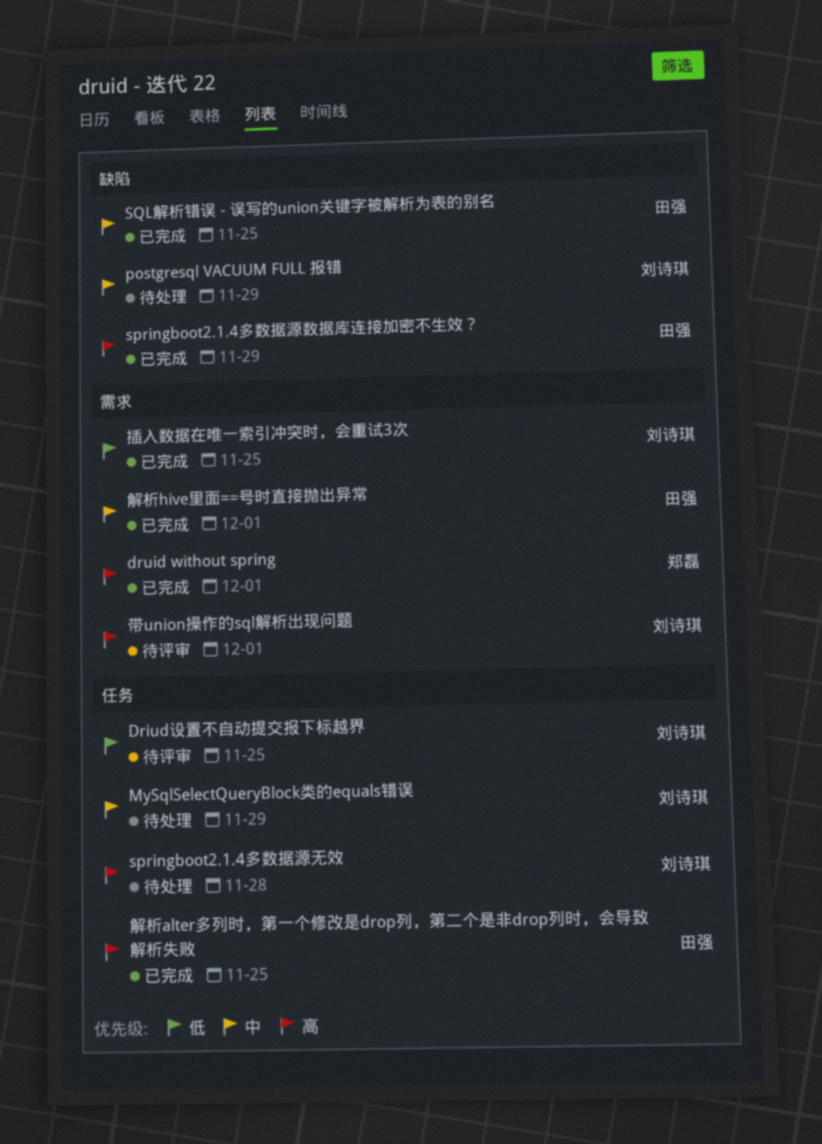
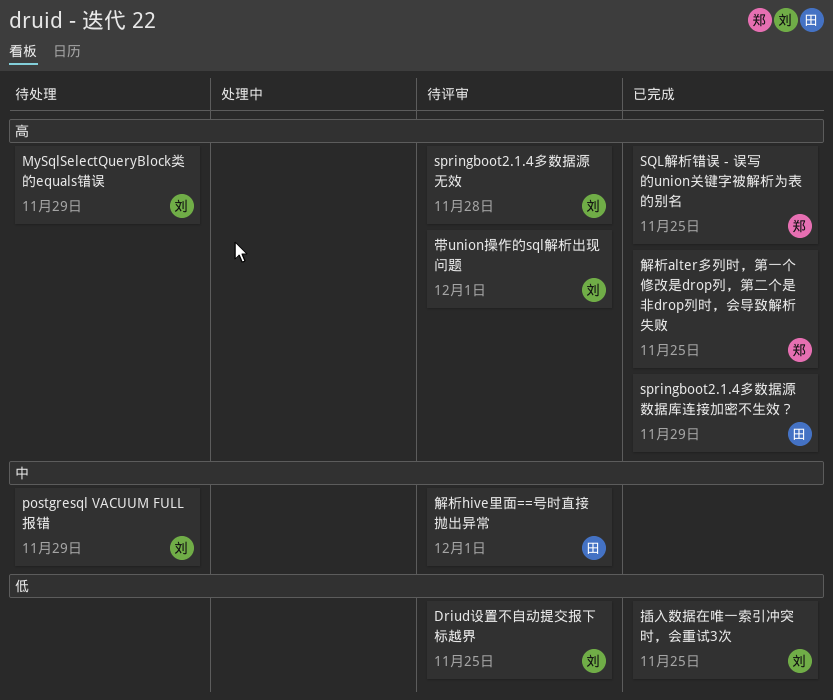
druid without spring: present -> none
MySqlSelectQueryBlock类的equals错误, priority: 中 -> 高
springboot2.1.4多数据源无效, status: 待处理 -> 待评审
SQL解析错误 - 误写的union关键字被解析为表的别名, owner: 田强 -> 郑磊
SQL解析错误 - 误写的union关键字被解析为表的别名, priority: 中 -> 高
解析alter多列时，第一个修改是drop列，第二个是非drop列时，会导致解析失败, owner: 田强 -> 郑磊
解析hive里面==号时直接抛出异常, status: 已完成 -> 待评审

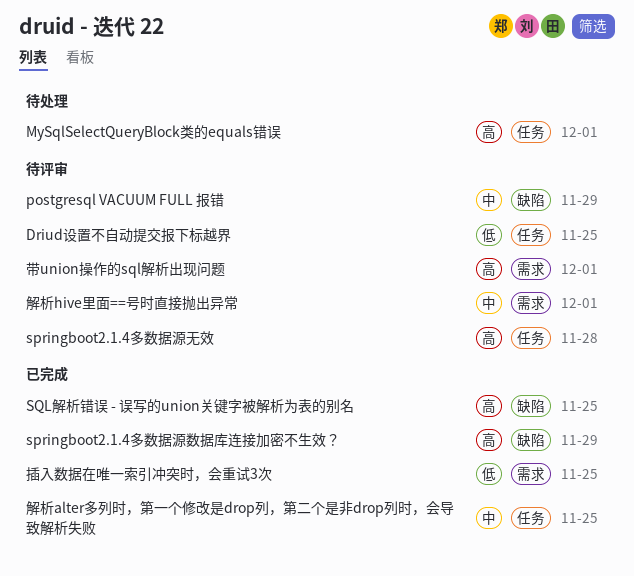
MySqlSelectQueryBlock类的equals错误, due: Nov 29 -> Dec 1
postgresql VACUUM FULL 报错, status: 待处理 -> 待评审
解析alter多列时，第一个修改是drop列，第二个是非drop列时，会导致解析失败, priority: 高 -> 中

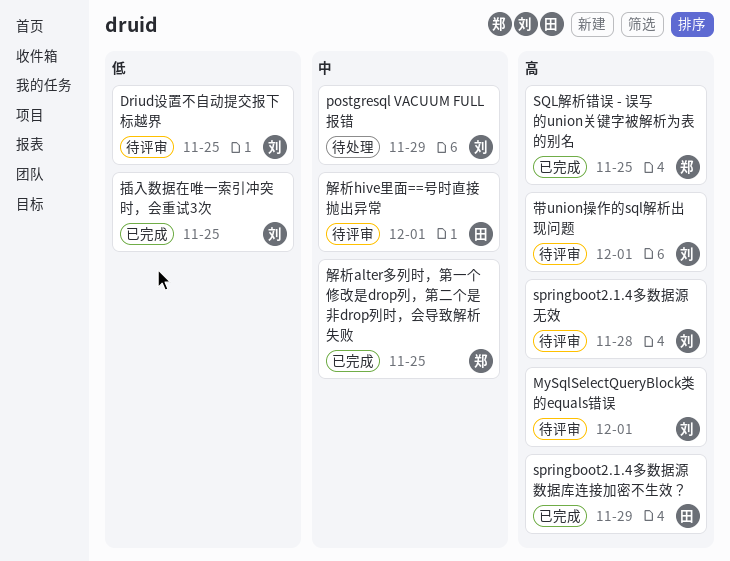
MySqlSelectQueryBlock类的equals错误, status: 待处理 -> 待评审
postgresql VACUUM FULL 报错, status: 待评审 -> 待处理

